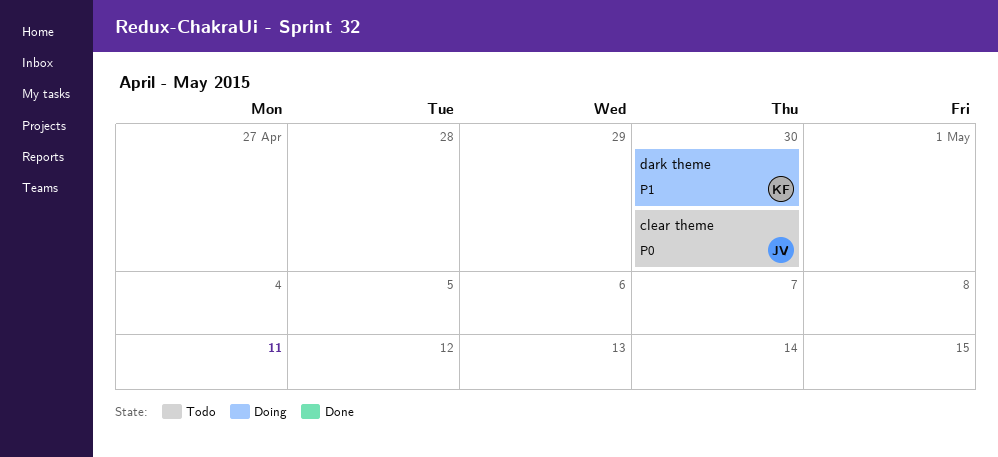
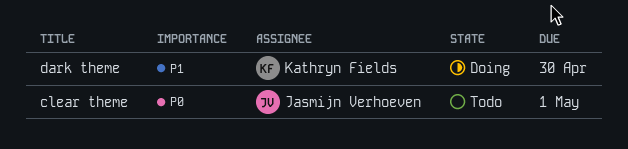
clear theme, due: Apr 30 -> May 1

